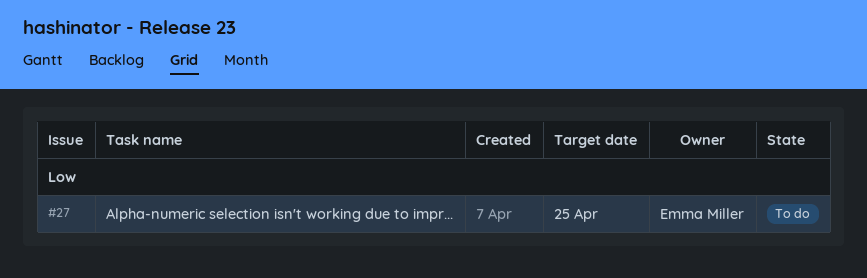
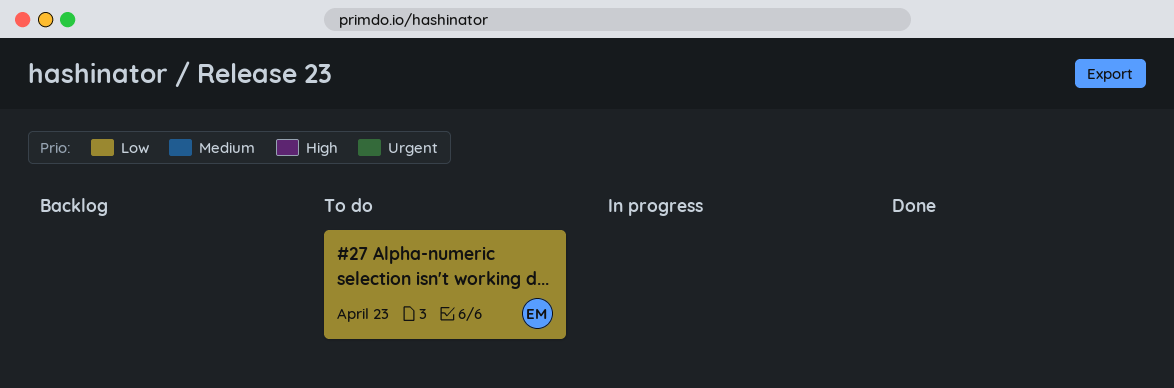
#27, due: Apr 25 -> Apr 23

